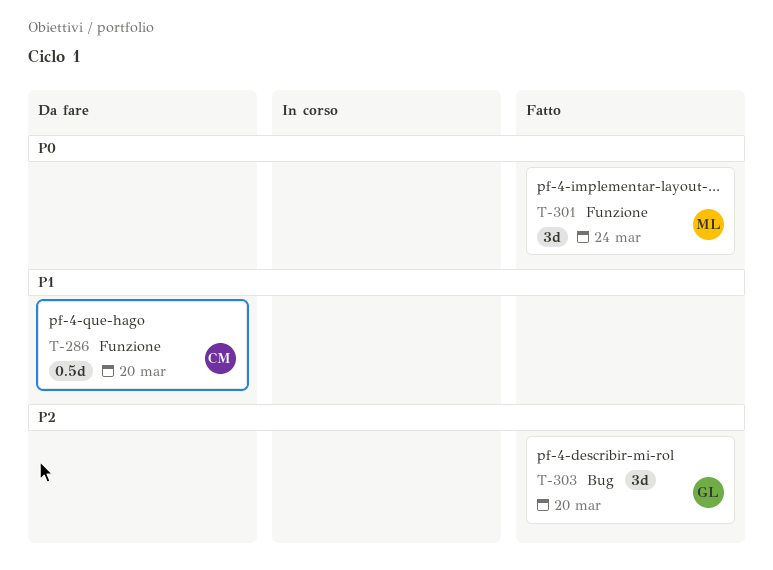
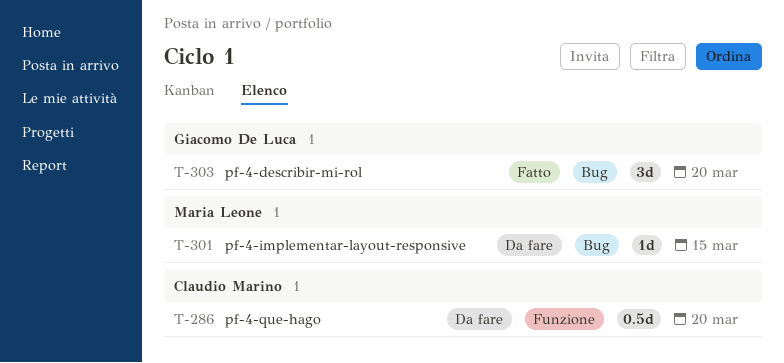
T-301, status: Fatto -> Da fare
T-301, label: Funzione -> Bug
T-301, estimate: 3d -> 1d
T-301, due: Mar 24 -> Mar 15

